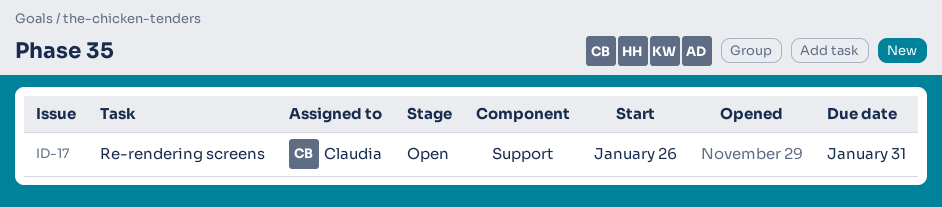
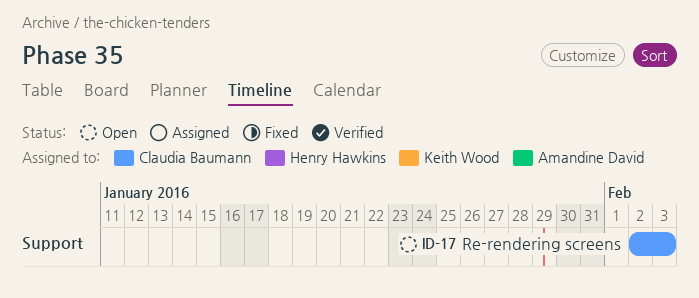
ID-17, start: Jan 26 -> Feb 2
ID-17, due: Jan 31 -> Feb 3

